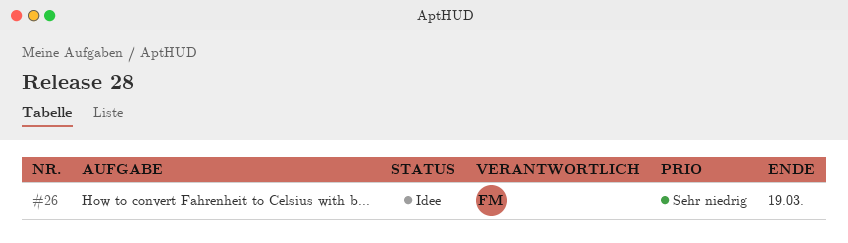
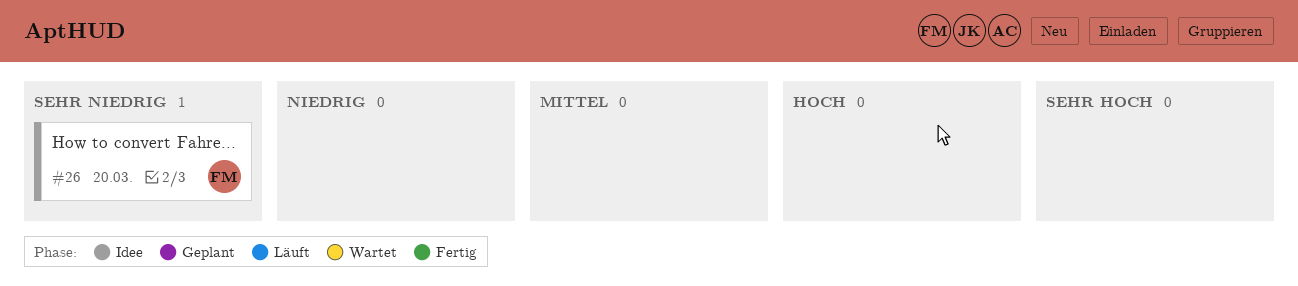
#26, due: Mar 19 -> Mar 20

